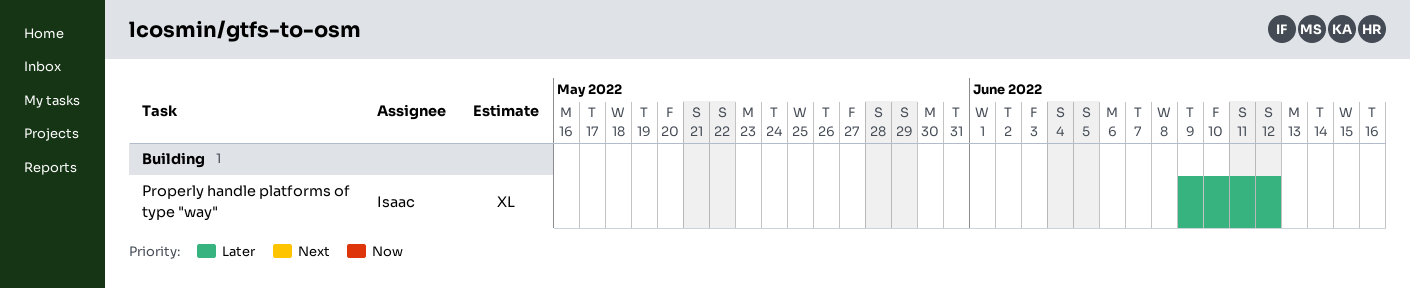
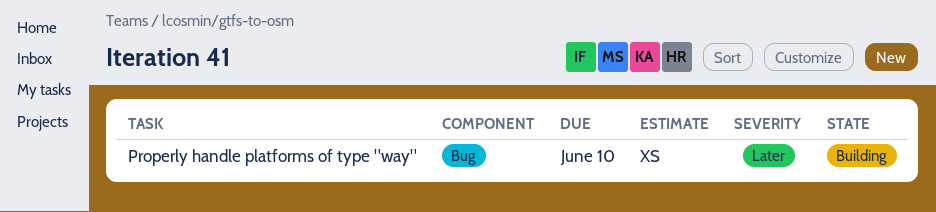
Properly handle platforms of type "way", estimate: XL -> XS
Properly handle platforms of type "way", due: Jun 12 -> Jun 10

